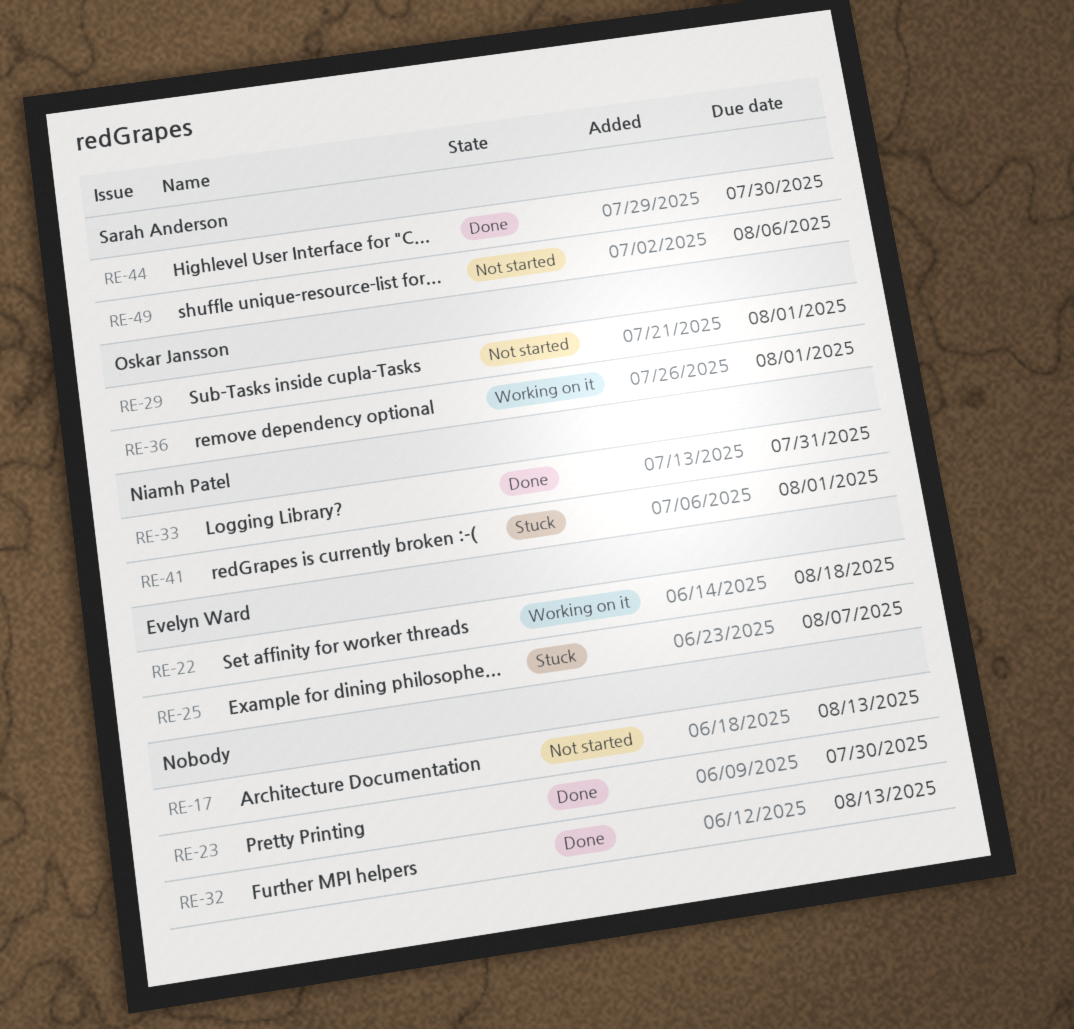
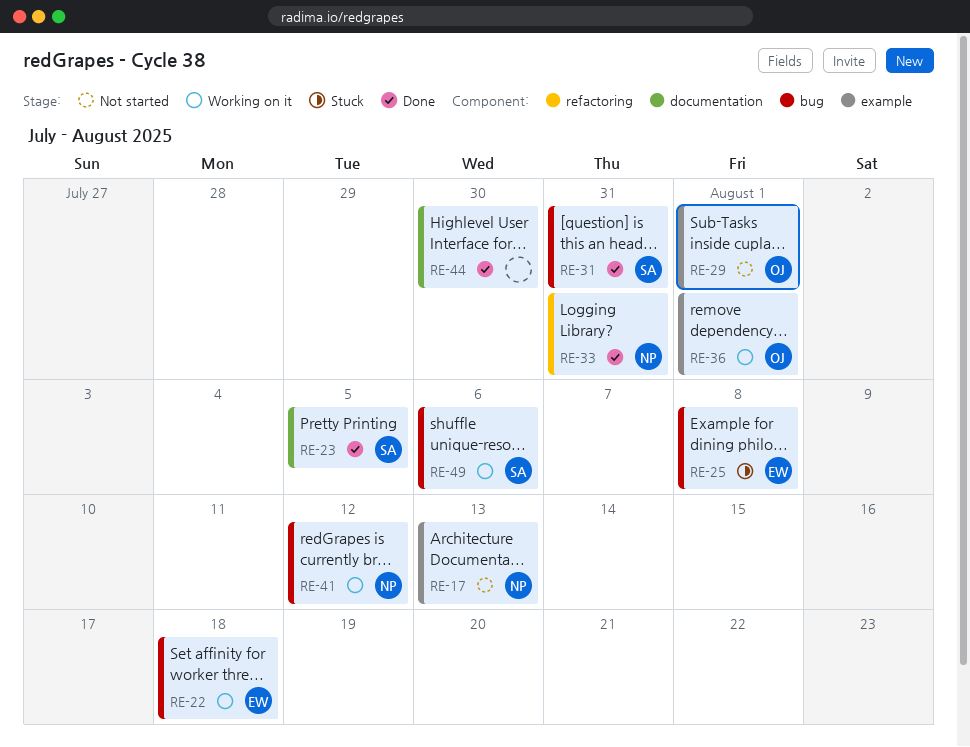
RE-17, owner: none -> Niamh Patel
RE-23, owner: none -> Sarah Anderson
RE-23, due: Jul 30 -> Aug 5
RE-25, due: Aug 7 -> Aug 8
RE-31: none -> present
RE-32: present -> none
RE-41, status: Stuck -> Working on it
RE-41, due: Aug 1 -> Aug 12
RE-44, owner: Sarah Anderson -> none
RE-49, status: Not started -> Working on it

